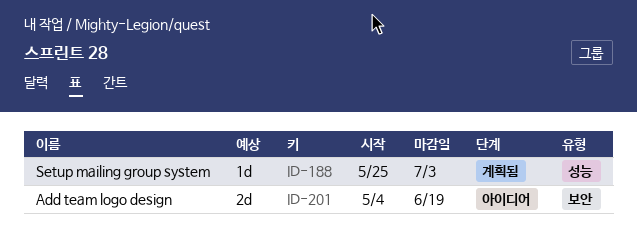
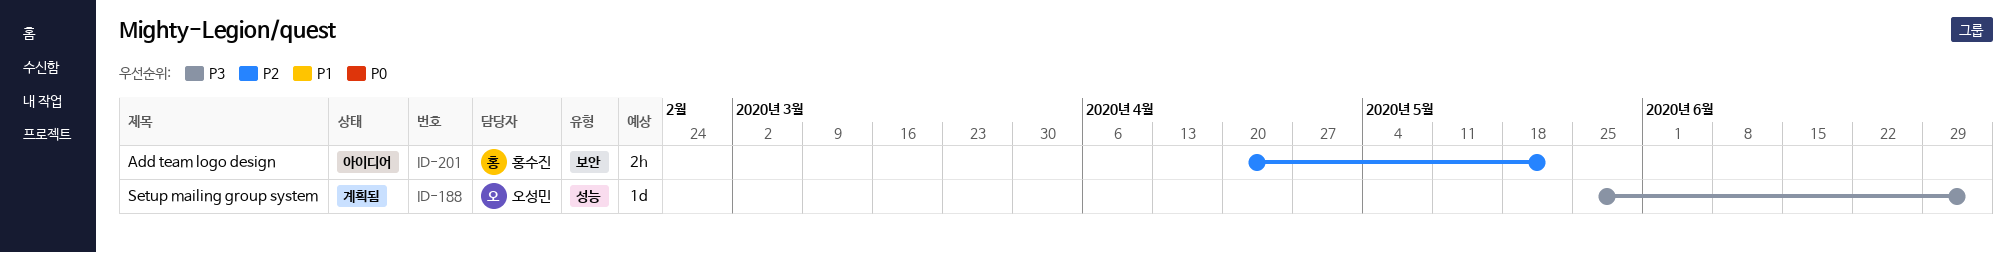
ID-201, estimate: 2d -> 2h
ID-201, start: May 4 -> Apr 20
ID-201, due: Jun 19 -> May 22

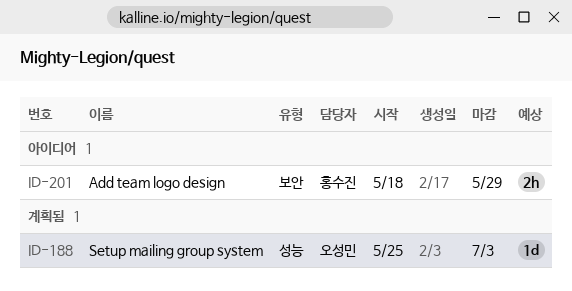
ID-201, start: Apr 20 -> May 18
ID-201, due: May 22 -> May 29

